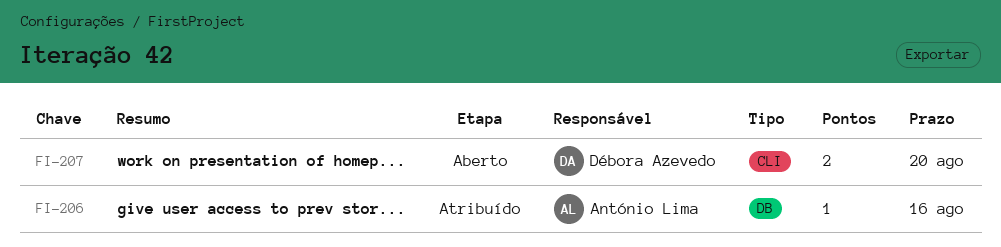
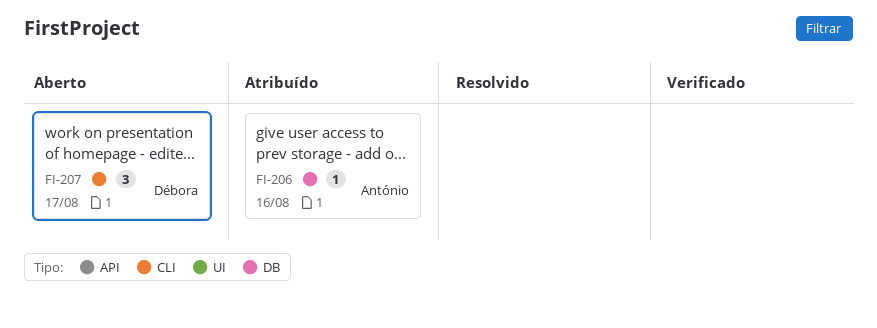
FI-207, estimate: 2 -> 3
FI-207, due: Aug 20 -> Aug 17

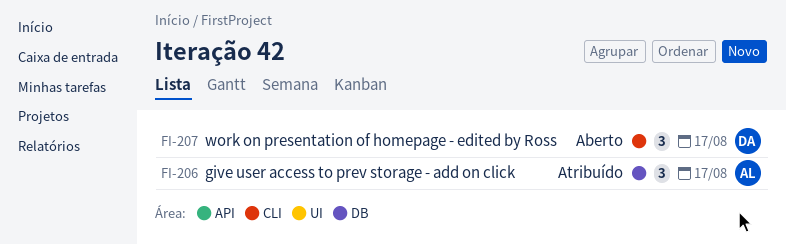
FI-206, estimate: 1 -> 3
FI-206, due: Aug 16 -> Aug 17

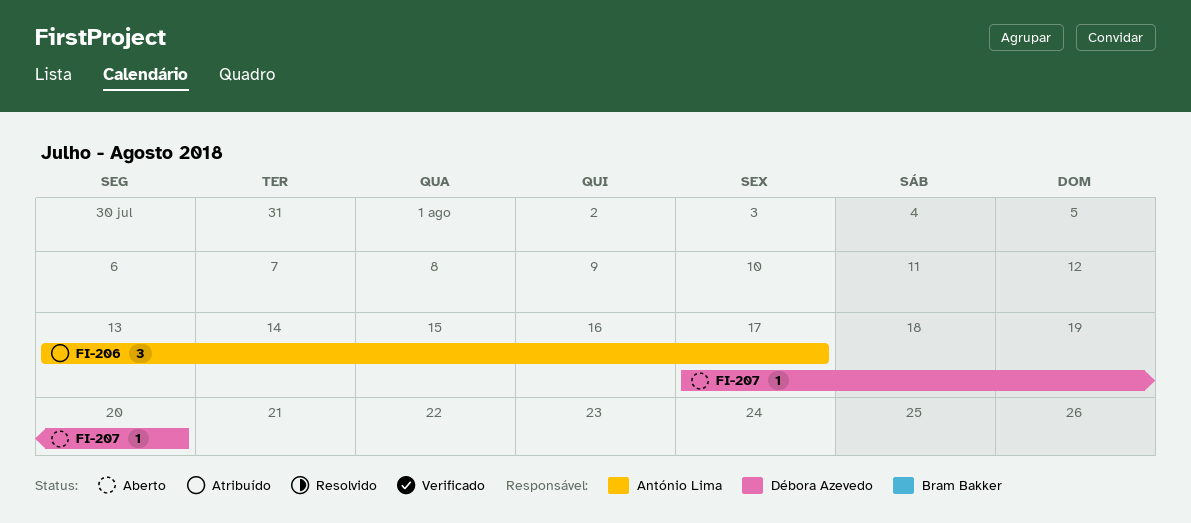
FI-207, estimate: 3 -> 1
FI-207, due: Aug 17 -> Aug 20

